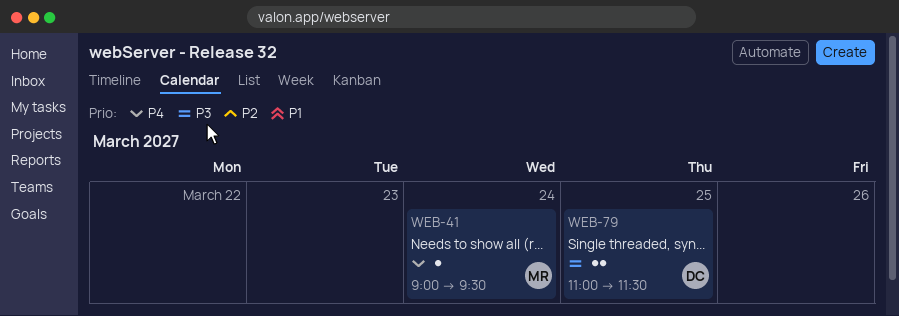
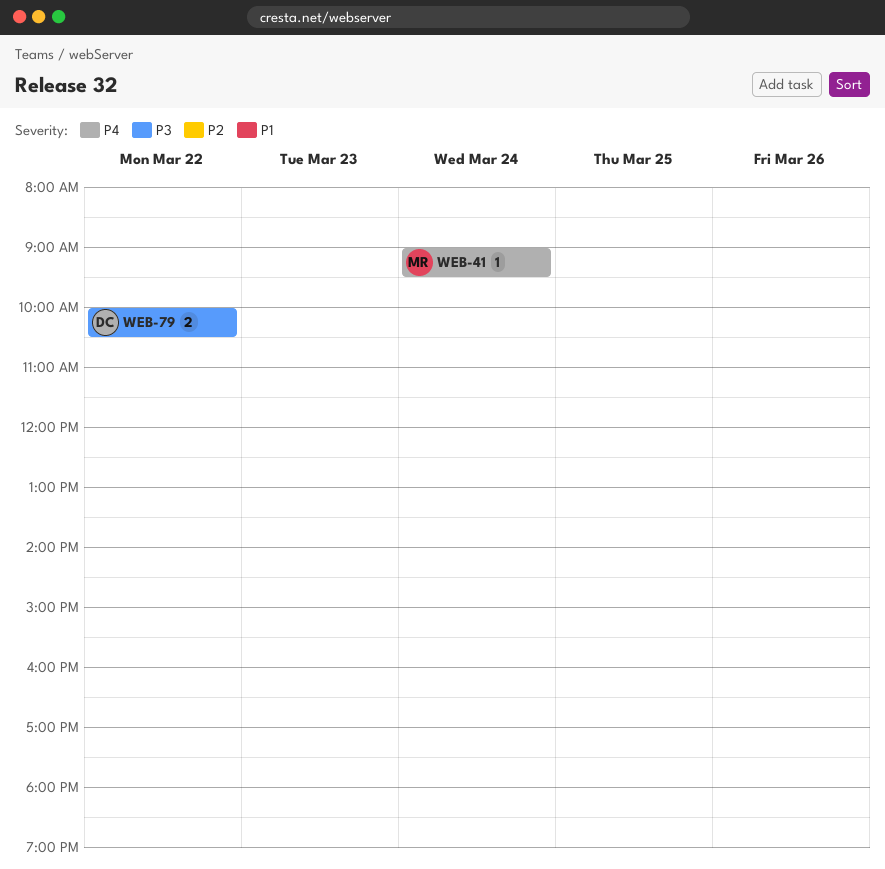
WEB-79, day: Mar 25 -> Mar 22
WEB-79, begins: 11:00 -> 10:00
WEB-79, ends: 11:30 -> 10:30

